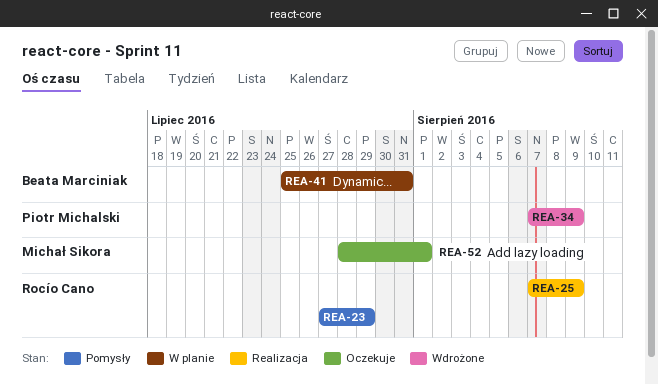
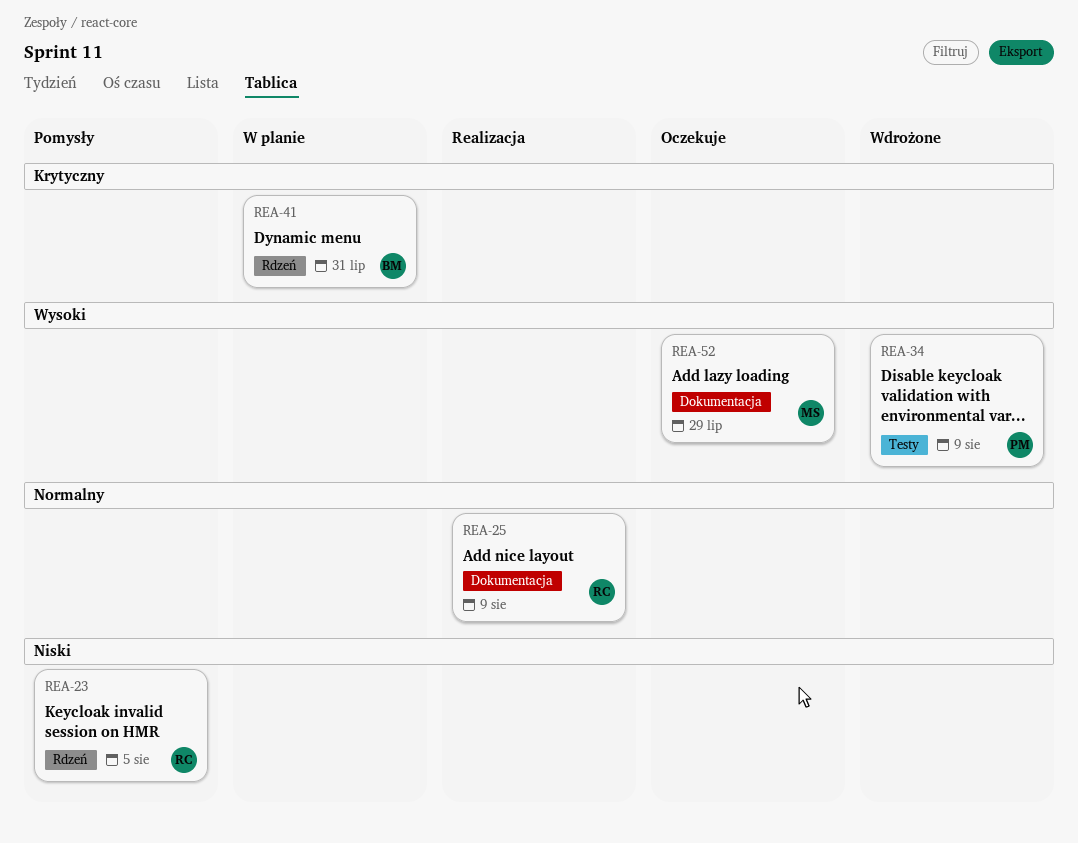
REA-23, due: Jul 29 -> Aug 5
REA-52, due: Aug 1 -> Jul 29

